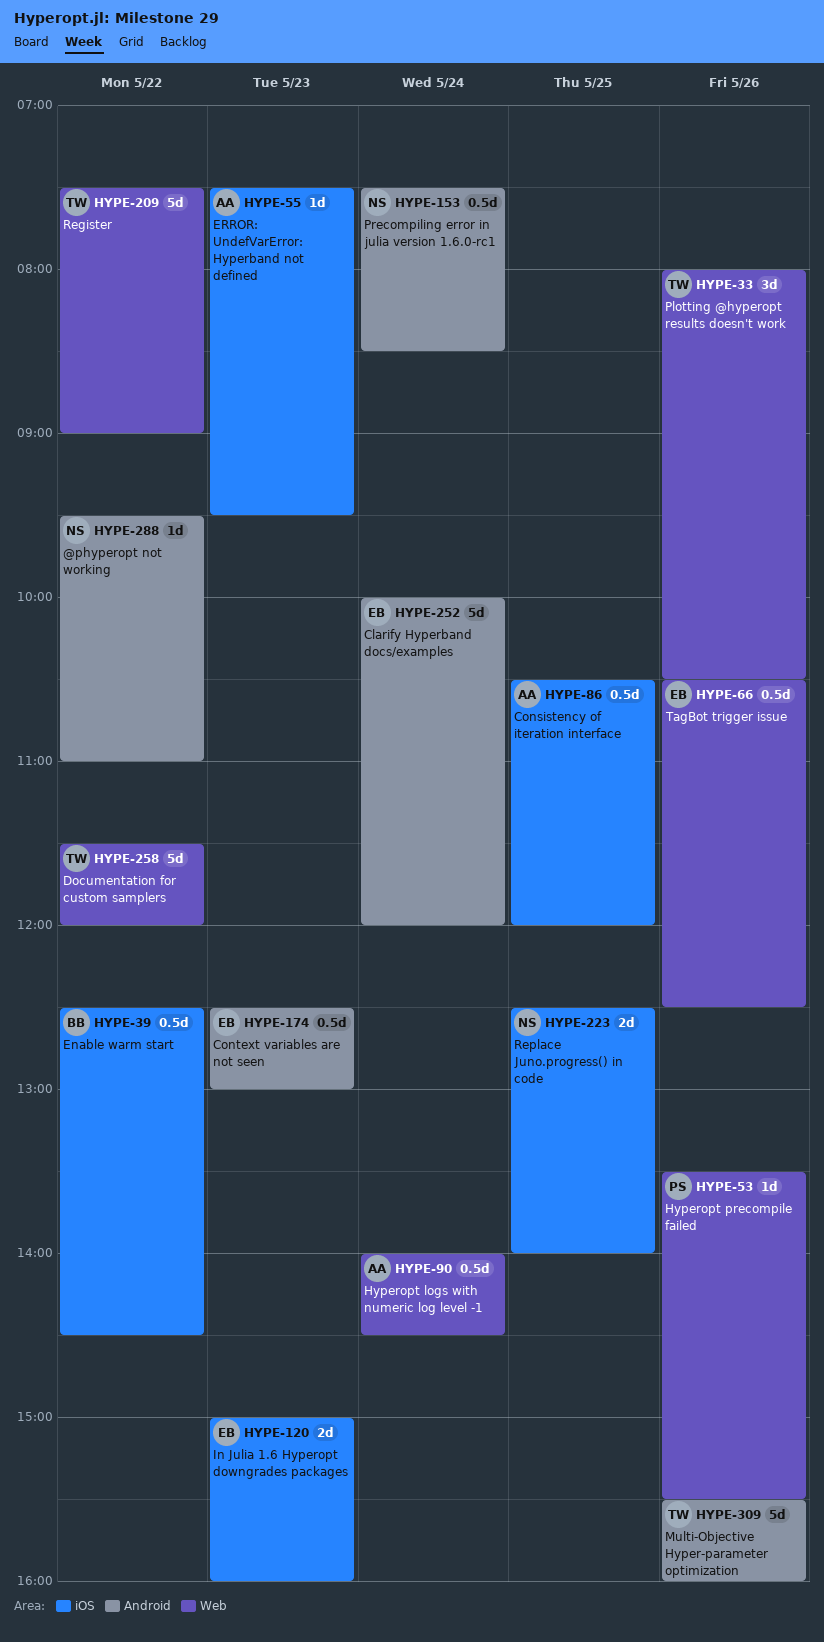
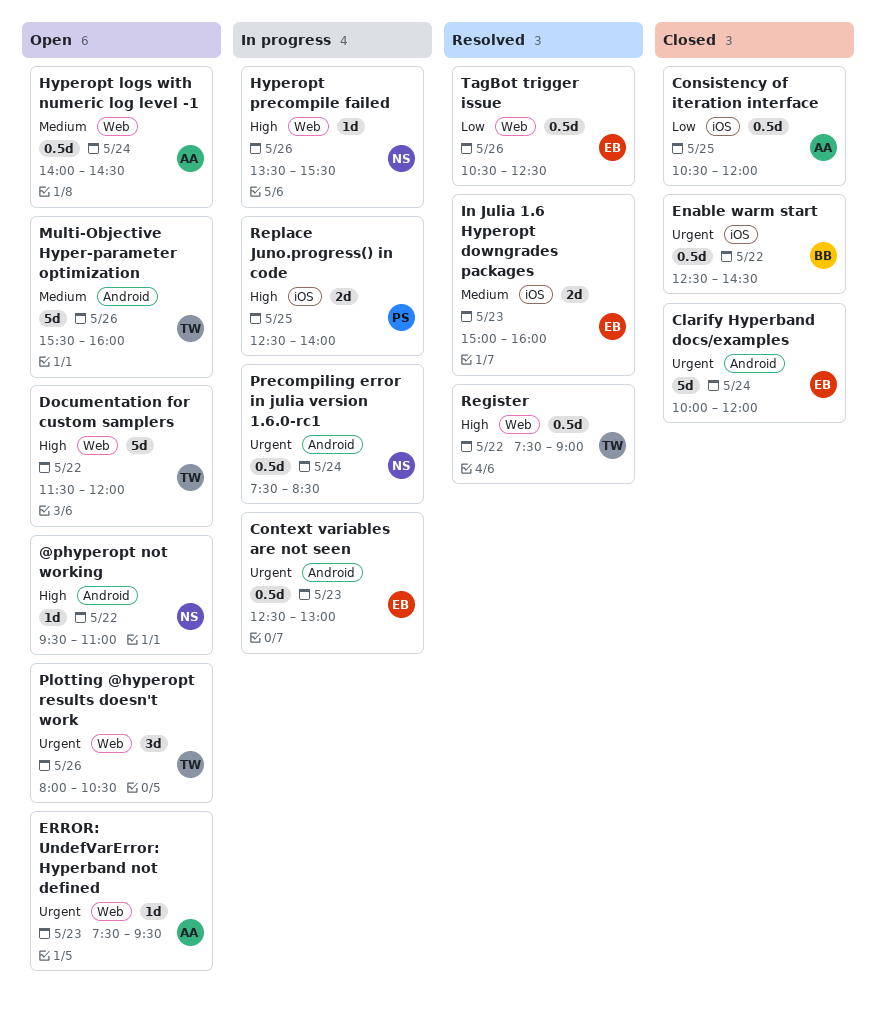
ERROR: UndefVarError: Hyperband not defined, label: iOS -> Web
Hyperopt precompile failed, owner: PS -> NS
Register, estimate: 5d -> 0.5d
Replace Juno.progress() in code, owner: NS -> PS

